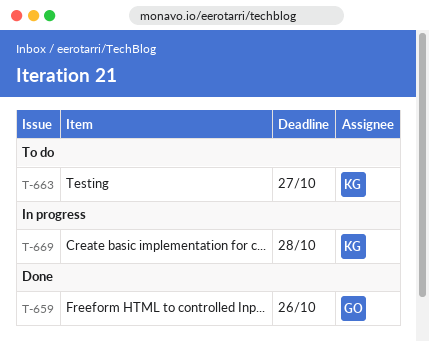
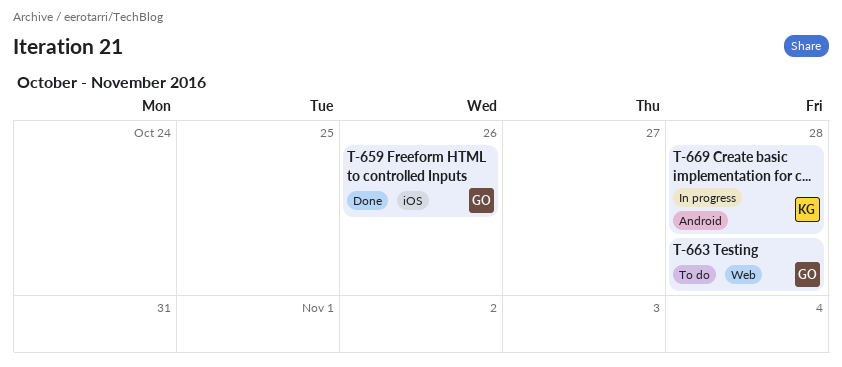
T-663, owner: KG -> GO
T-663, due: Oct 27 -> Oct 28

